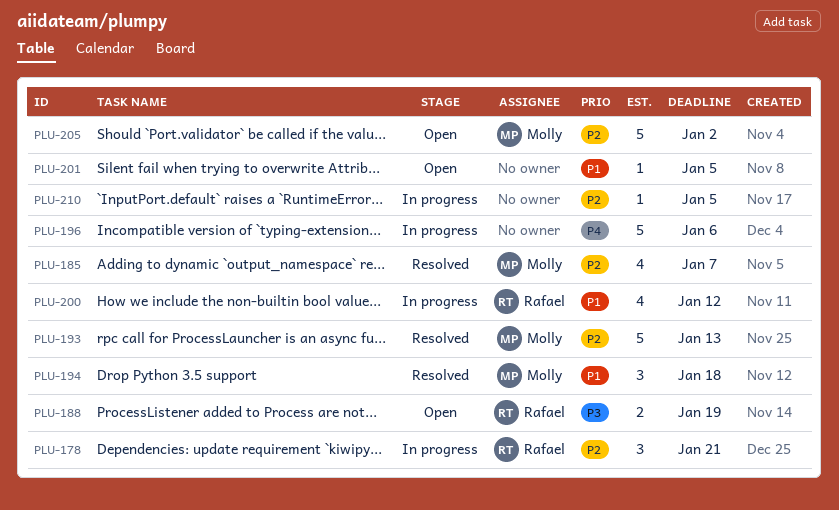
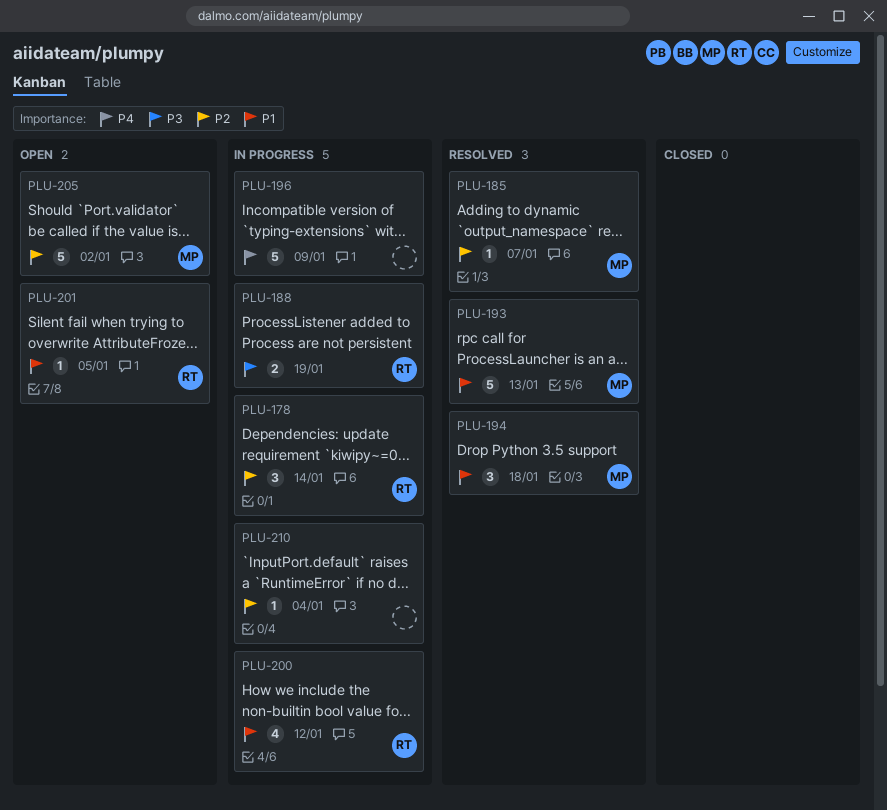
PLU-178, due: Jan 21 -> Jan 14
PLU-185, estimate: 4 -> 1
PLU-188, status: Open -> In progress
PLU-193, priority: P2 -> P1
PLU-196, due: Jan 6 -> Jan 9
PLU-201, owner: none -> Rafael
PLU-210, due: Jan 5 -> Jan 4

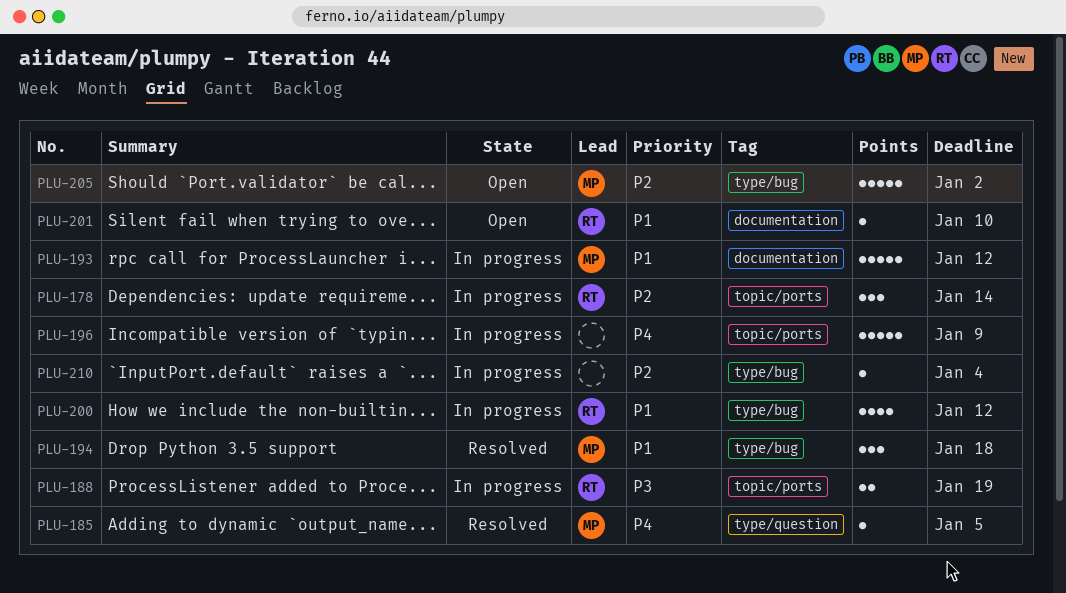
PLU-185, priority: P2 -> P4
PLU-185, due: Jan 7 -> Jan 5
PLU-193, status: Resolved -> In progress
PLU-193, due: Jan 13 -> Jan 12
PLU-201, due: Jan 5 -> Jan 10

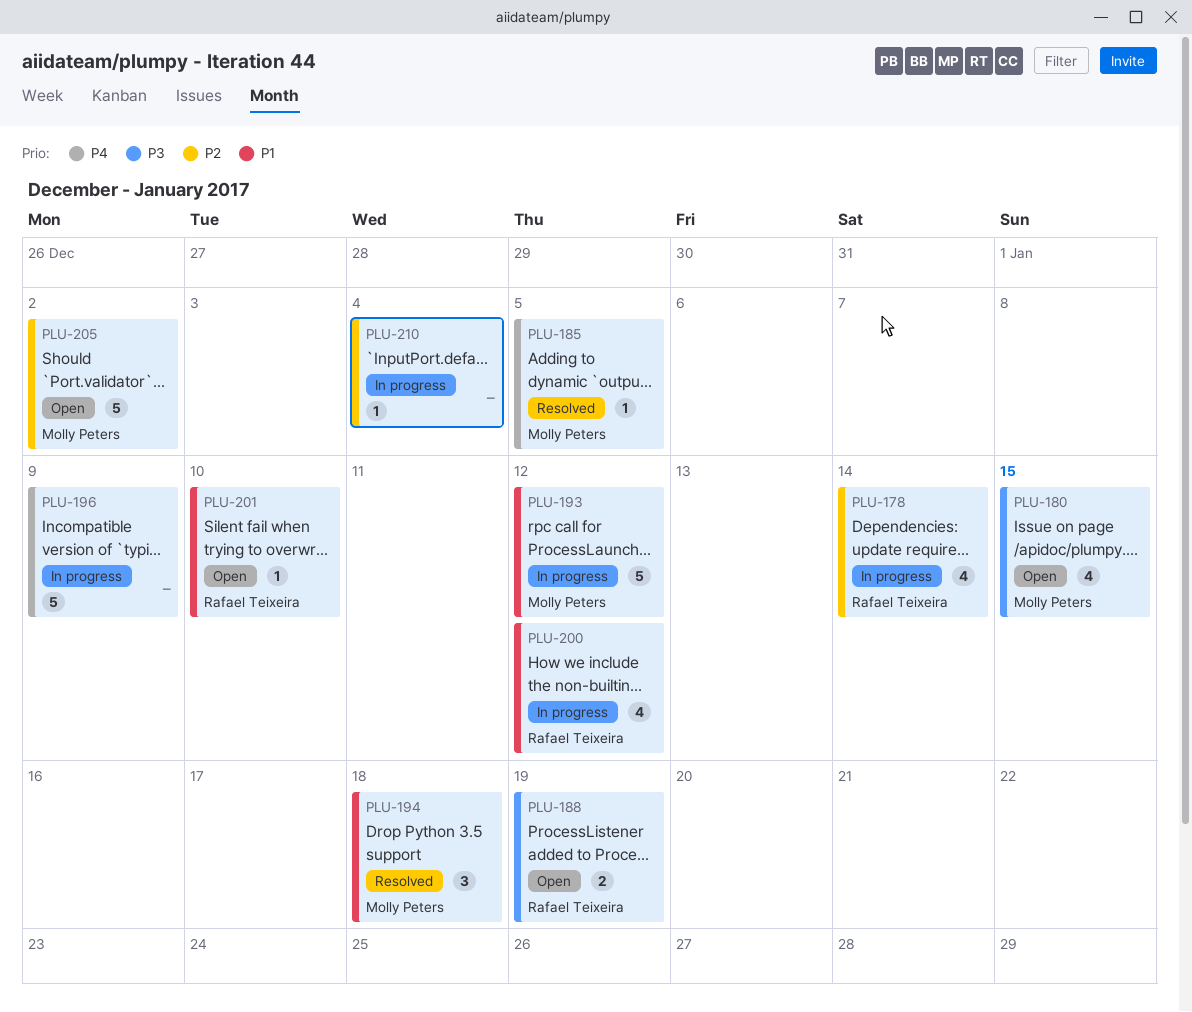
PLU-178, estimate: 3 -> 4
PLU-180: none -> present
PLU-188, status: In progress -> Open

